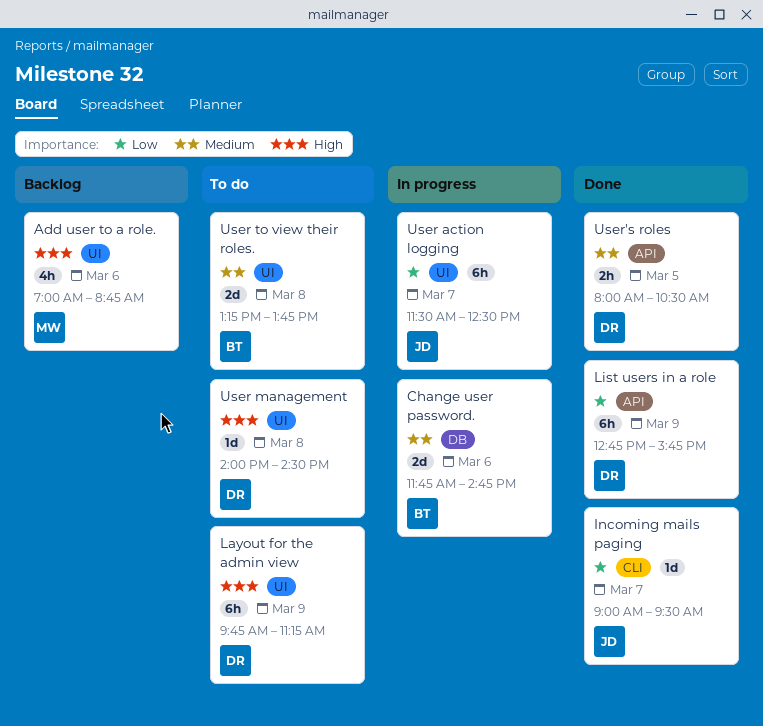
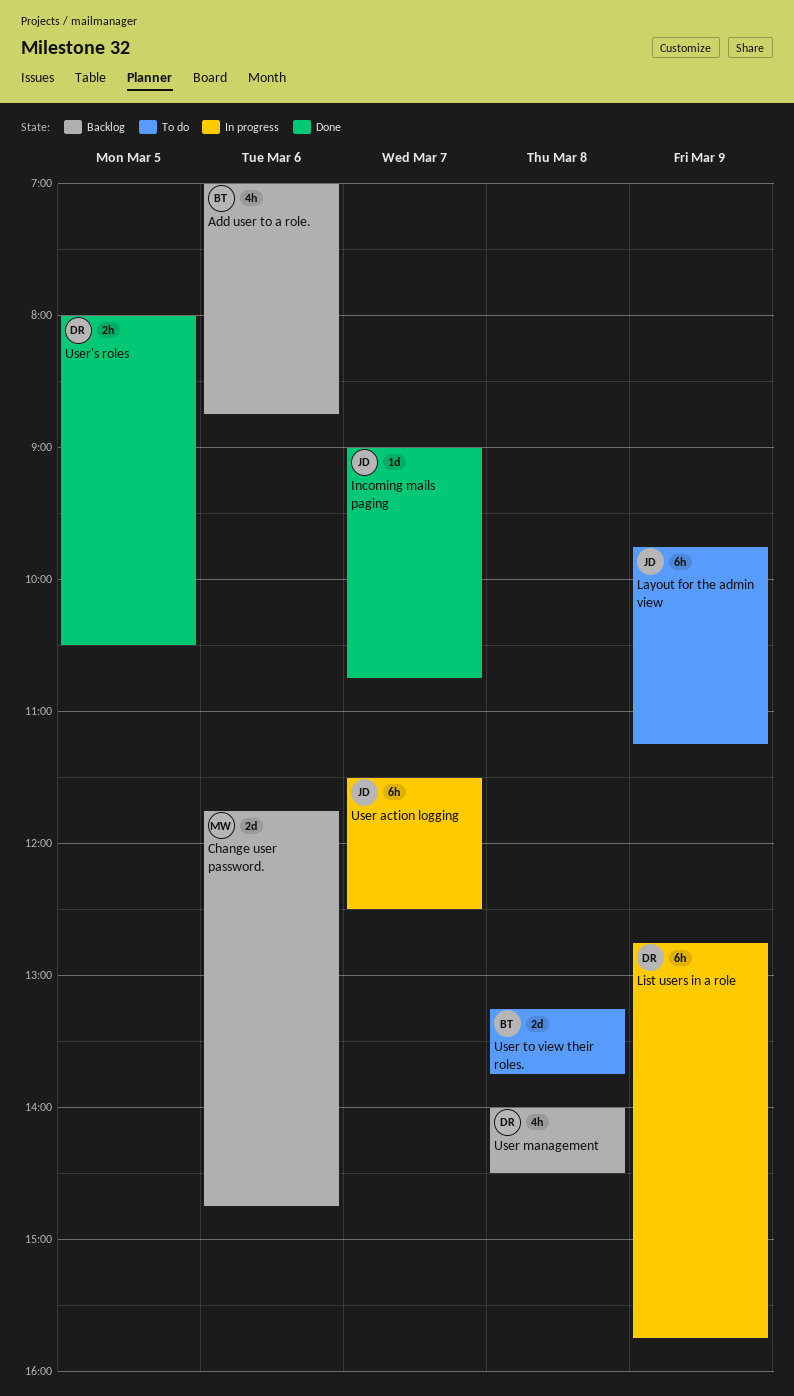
Add user to a role., owner: MW -> BT
Change user password., status: In progress -> Backlog
Change user password., owner: BT -> MW
Incoming mails paging, ends: 09:30 -> 10:45
Layout for the admin view, owner: DR -> JD
List users in a role, status: Done -> In progress
User management, status: To do -> Backlog
User management, estimate: 1d -> 4h

